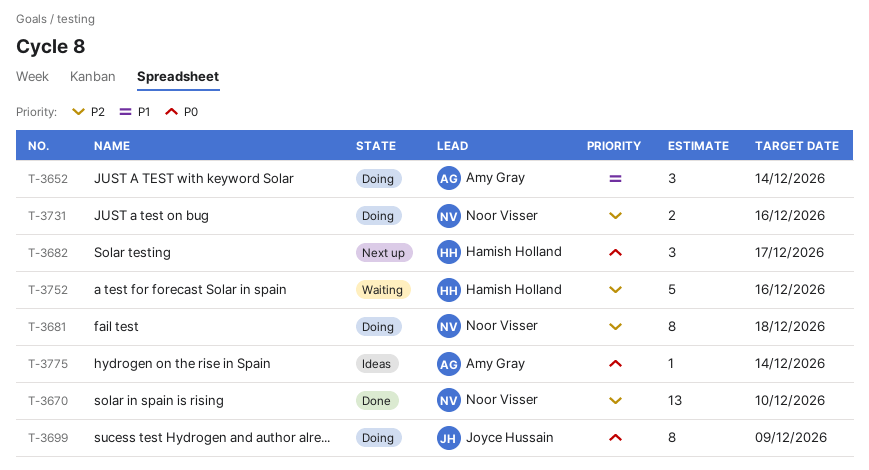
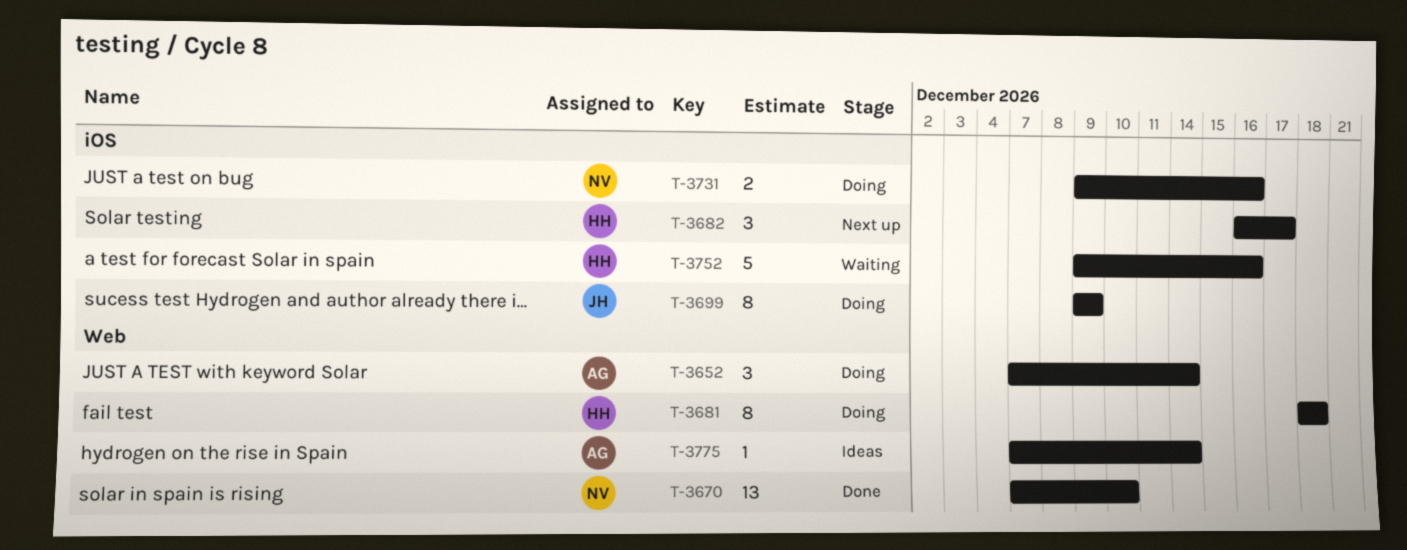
T-3681, owner: Noor Visser -> Hamish Holland

